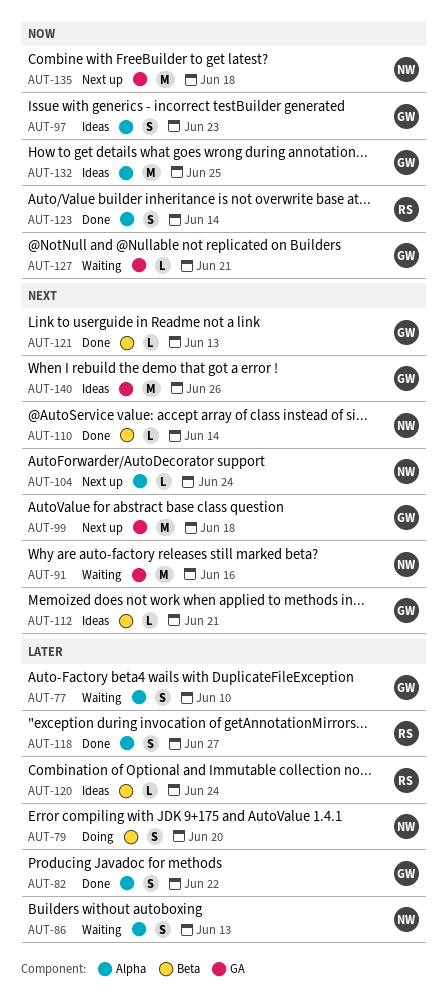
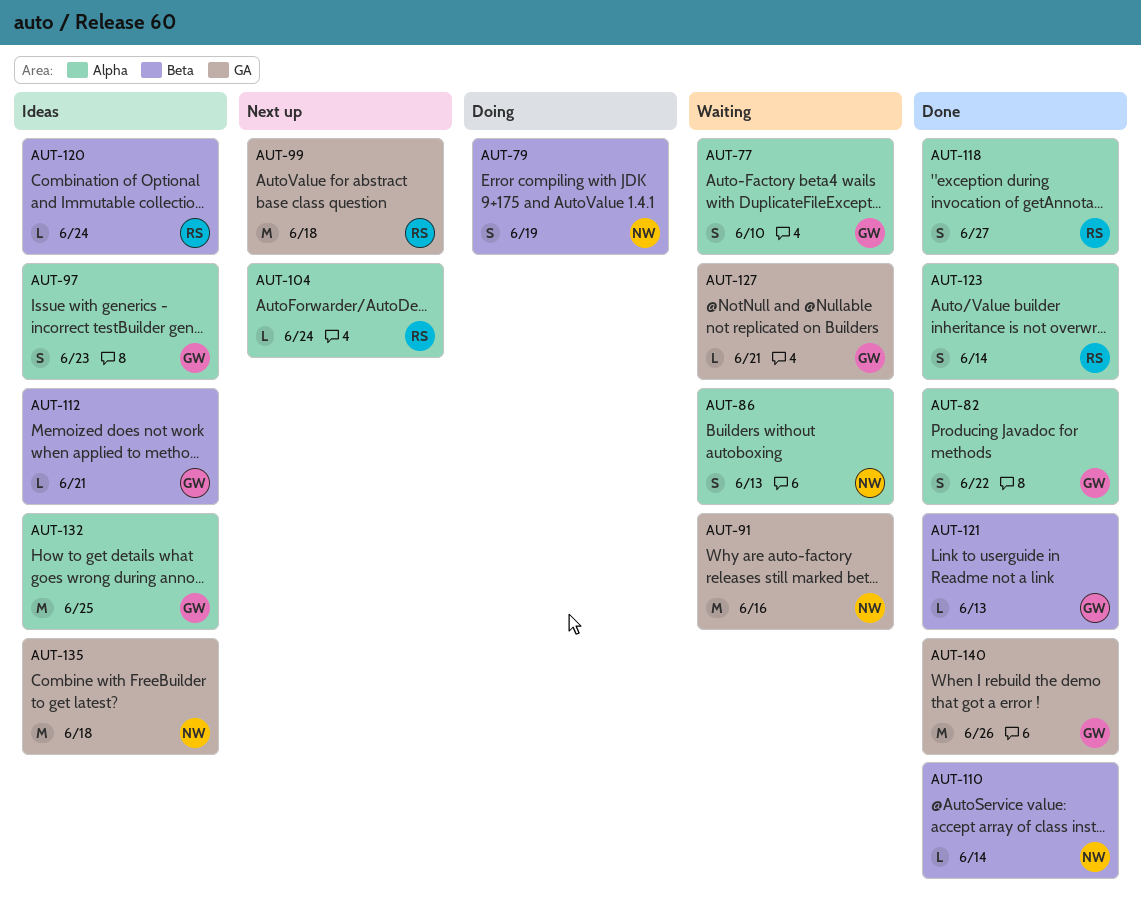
AUT-79, due: Jun 20 -> Jun 19
AUT-99, owner: GW -> RS
AUT-104, owner: NW -> RS
AUT-135, status: Next up -> Ideas
AUT-140, status: Ideas -> Done

